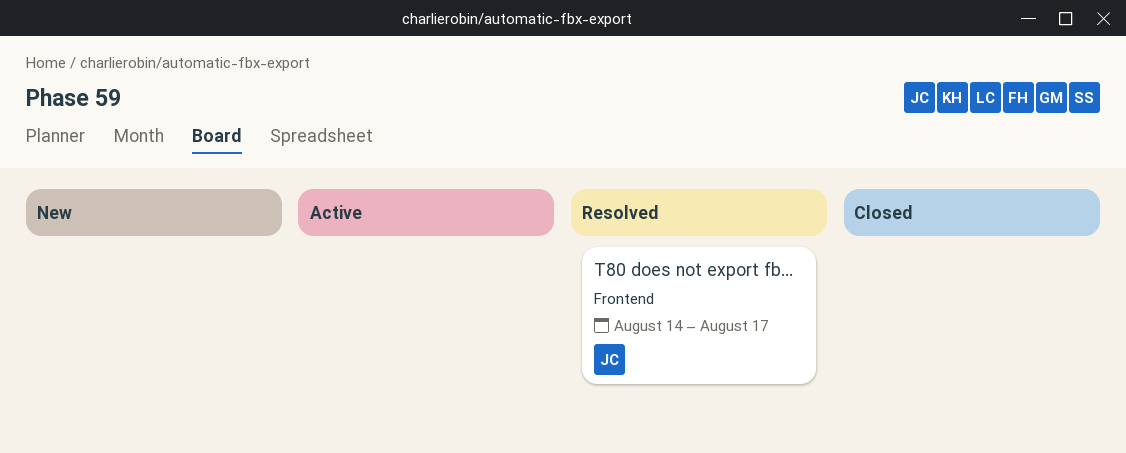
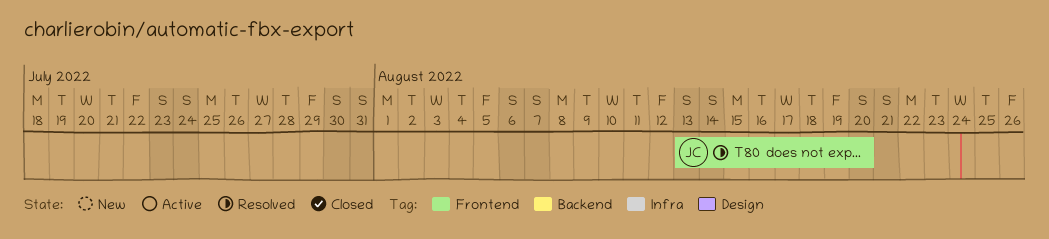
T80, start: Aug 14 -> Aug 13
T80, due: Aug 17 -> Aug 20

